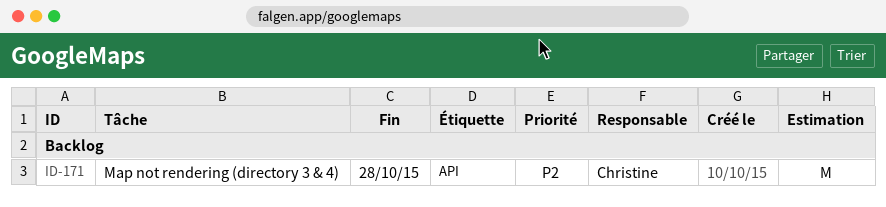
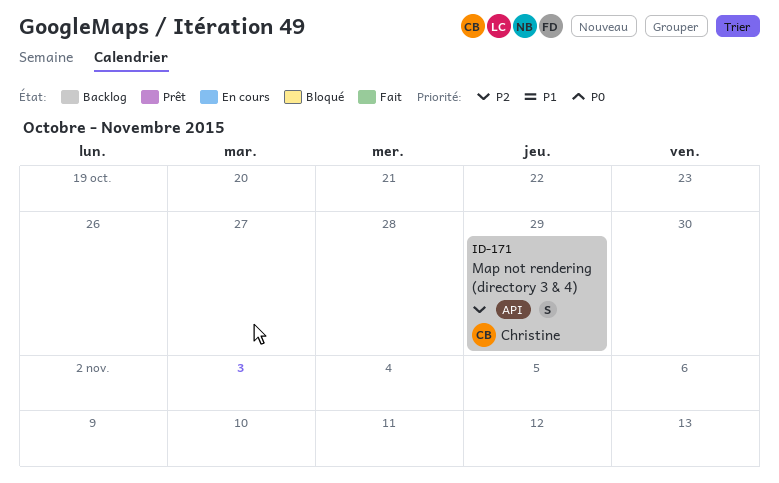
ID-171, estimate: M -> S
ID-171, due: Oct 28 -> Oct 29

